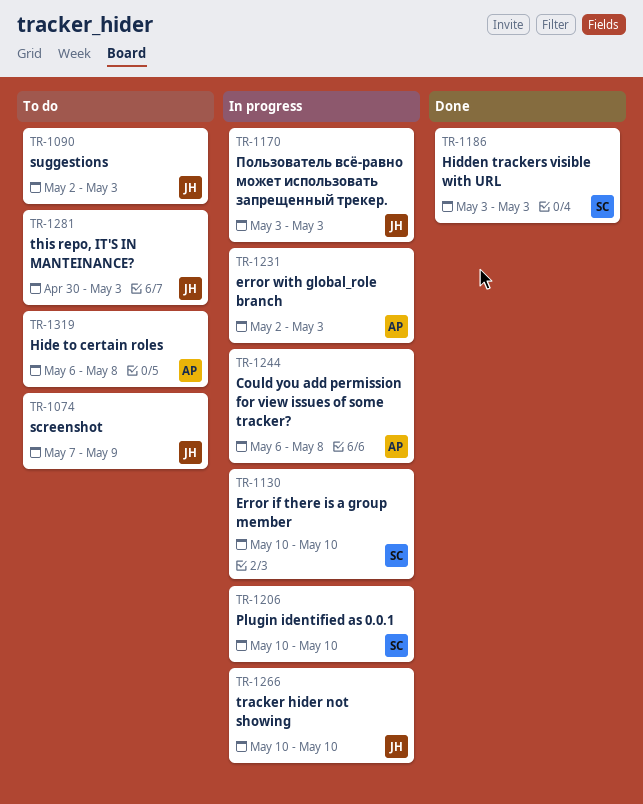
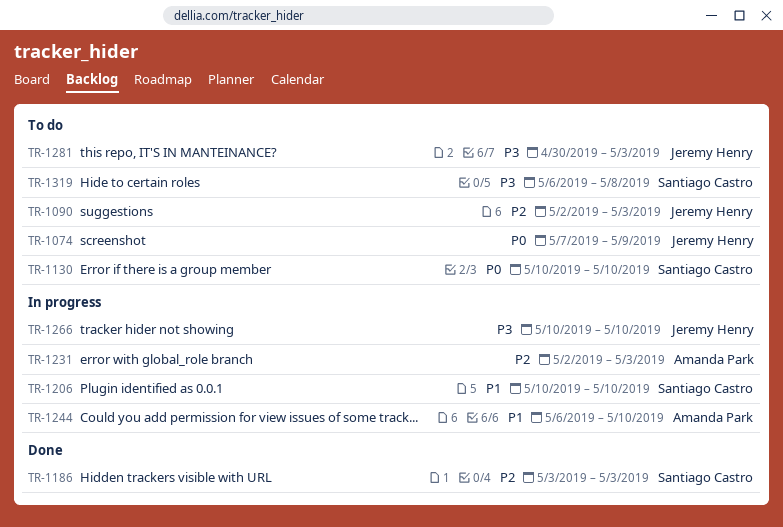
TR-1130, status: In progress -> To do
TR-1170: present -> none
TR-1244, due: May 8 -> May 10
TR-1319, owner: Amanda Park -> Santiago Castro

